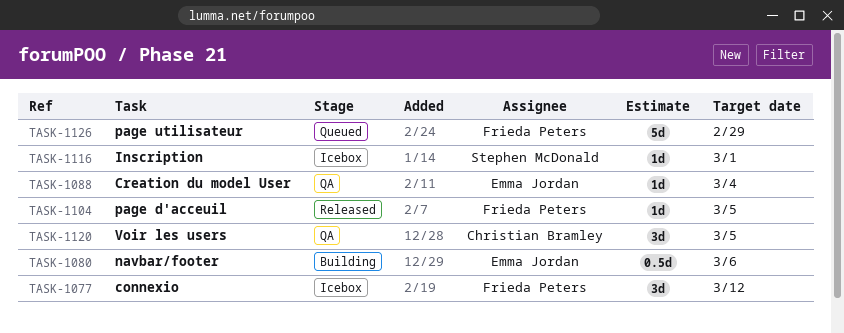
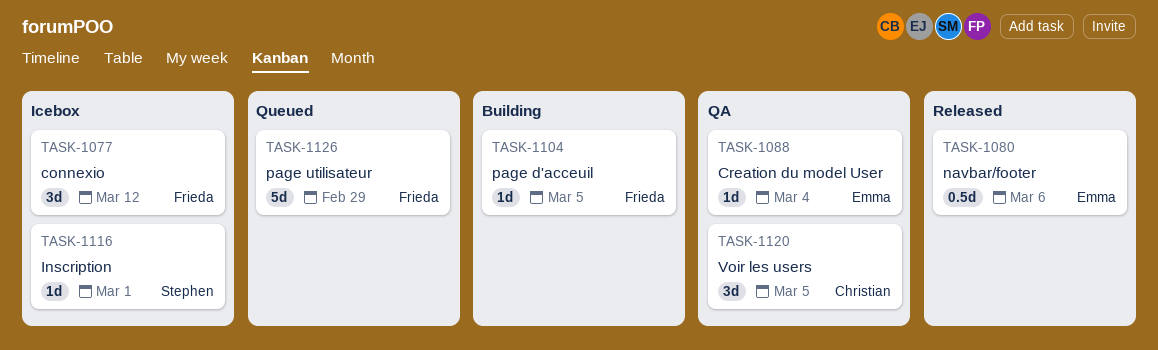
TASK-1080, status: Building -> Released
TASK-1104, status: Released -> Building

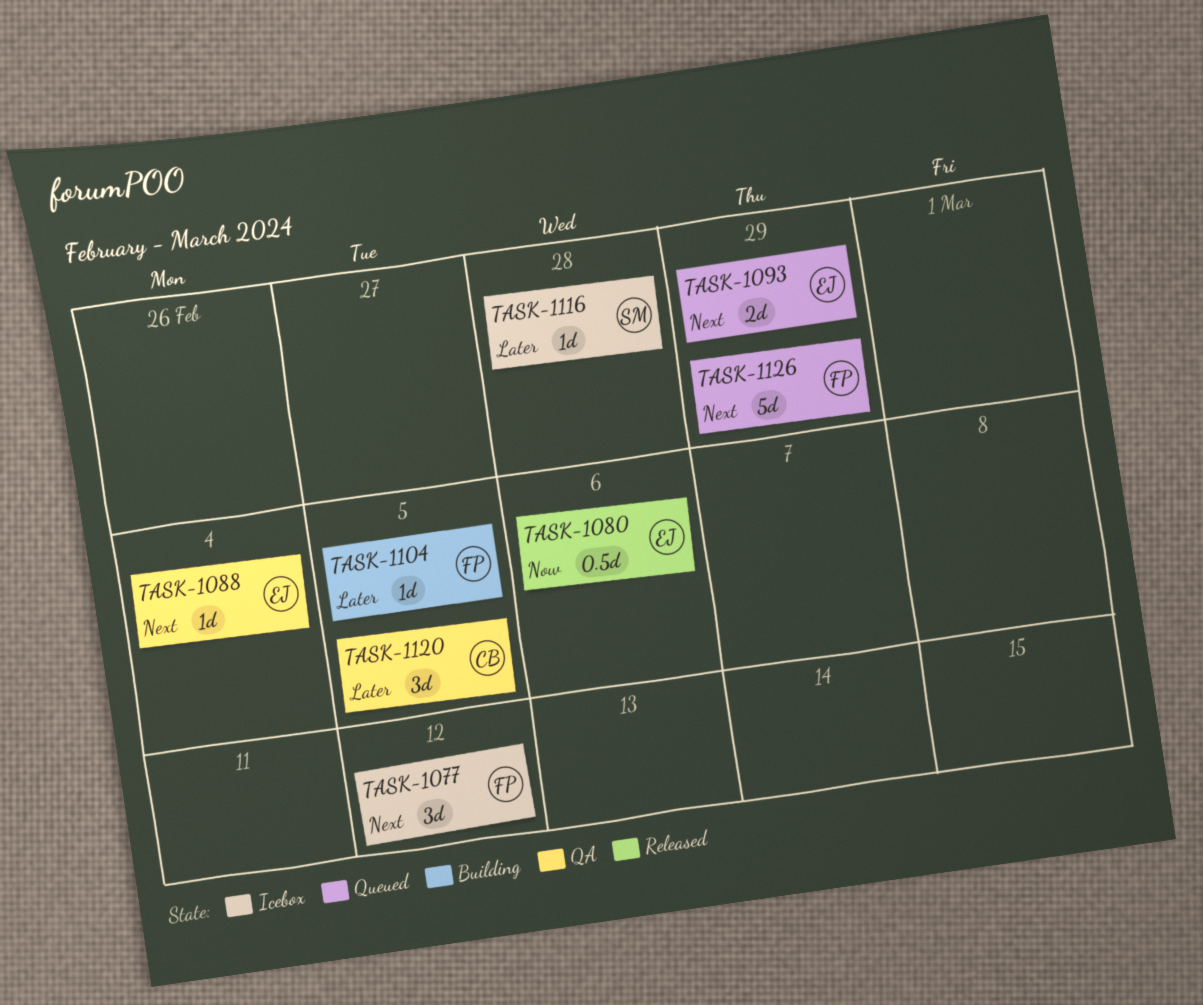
TASK-1093: none -> present
TASK-1116, due: Mar 1 -> Feb 28

